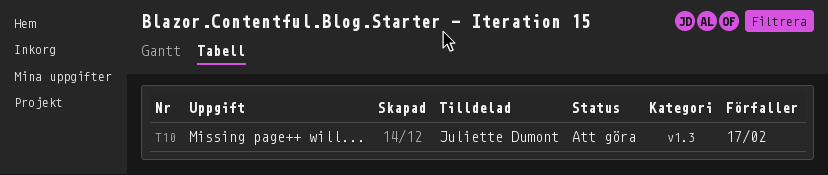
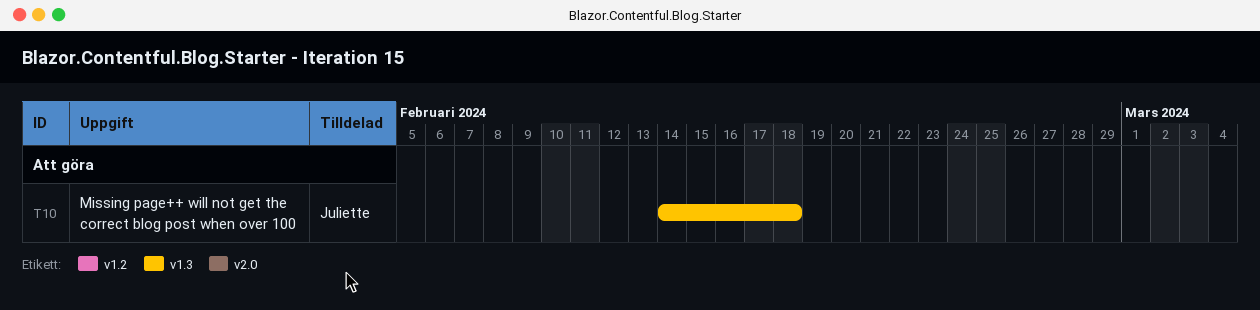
T10, due: Feb 17 -> Feb 18

